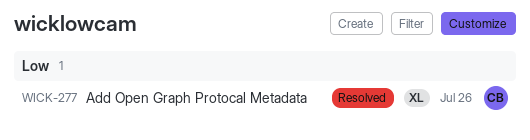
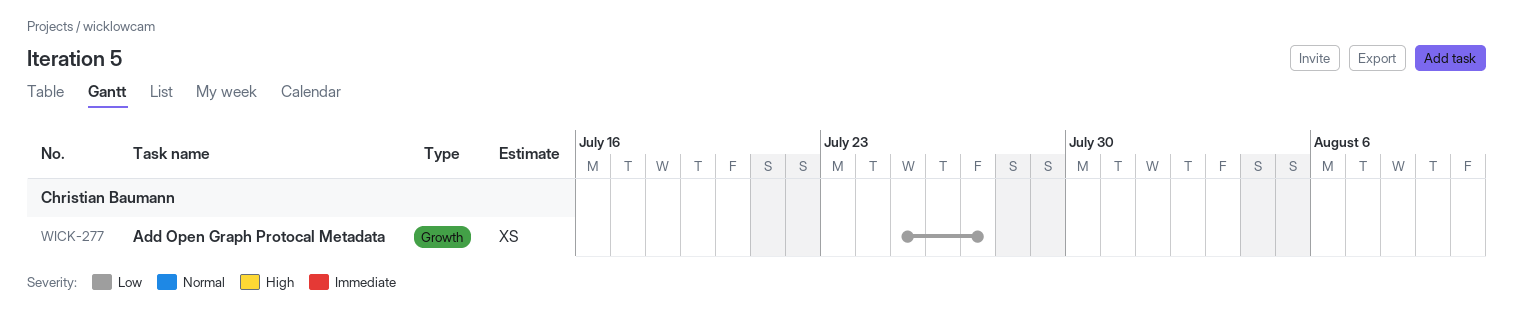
WICK-277, estimate: XL -> XS
WICK-277, due: Jul 26 -> Jul 27

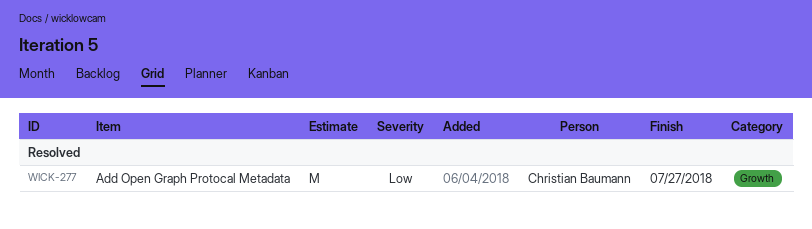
WICK-277, estimate: XS -> M

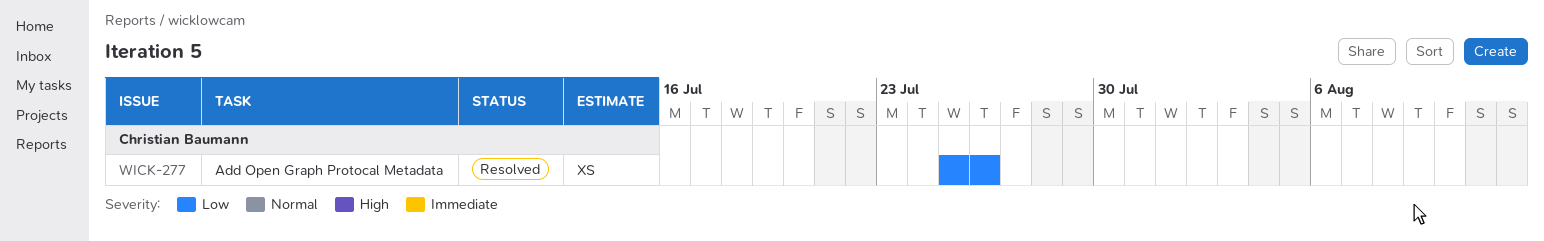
WICK-277, estimate: M -> XS
WICK-277, due: Jul 27 -> Jul 26

